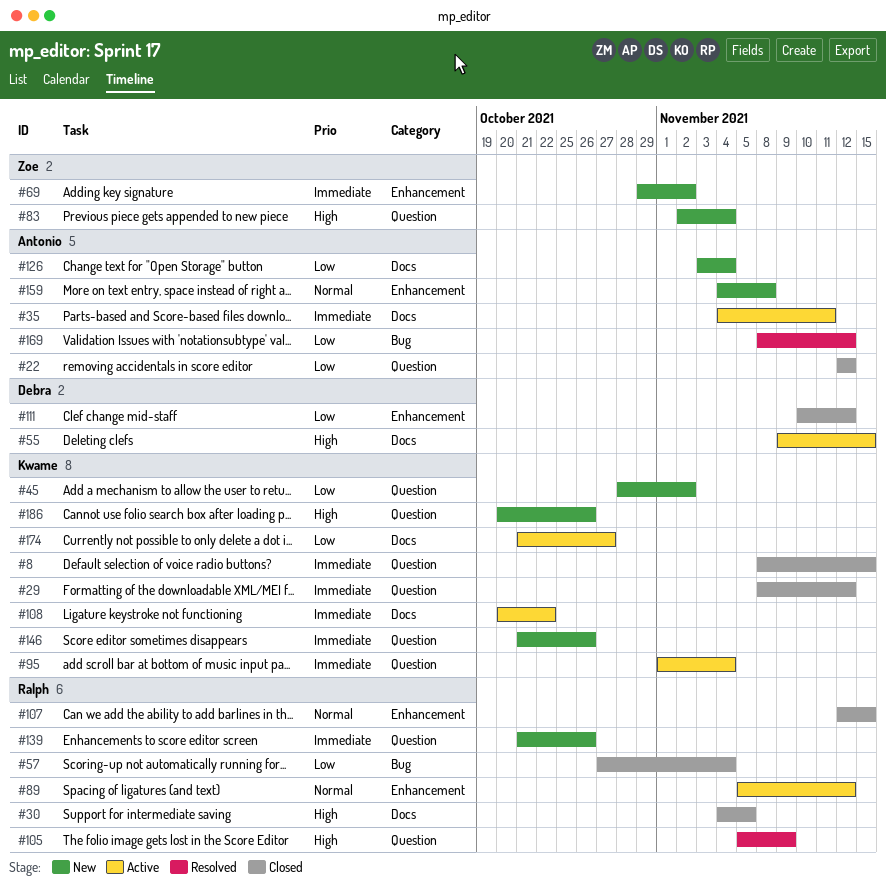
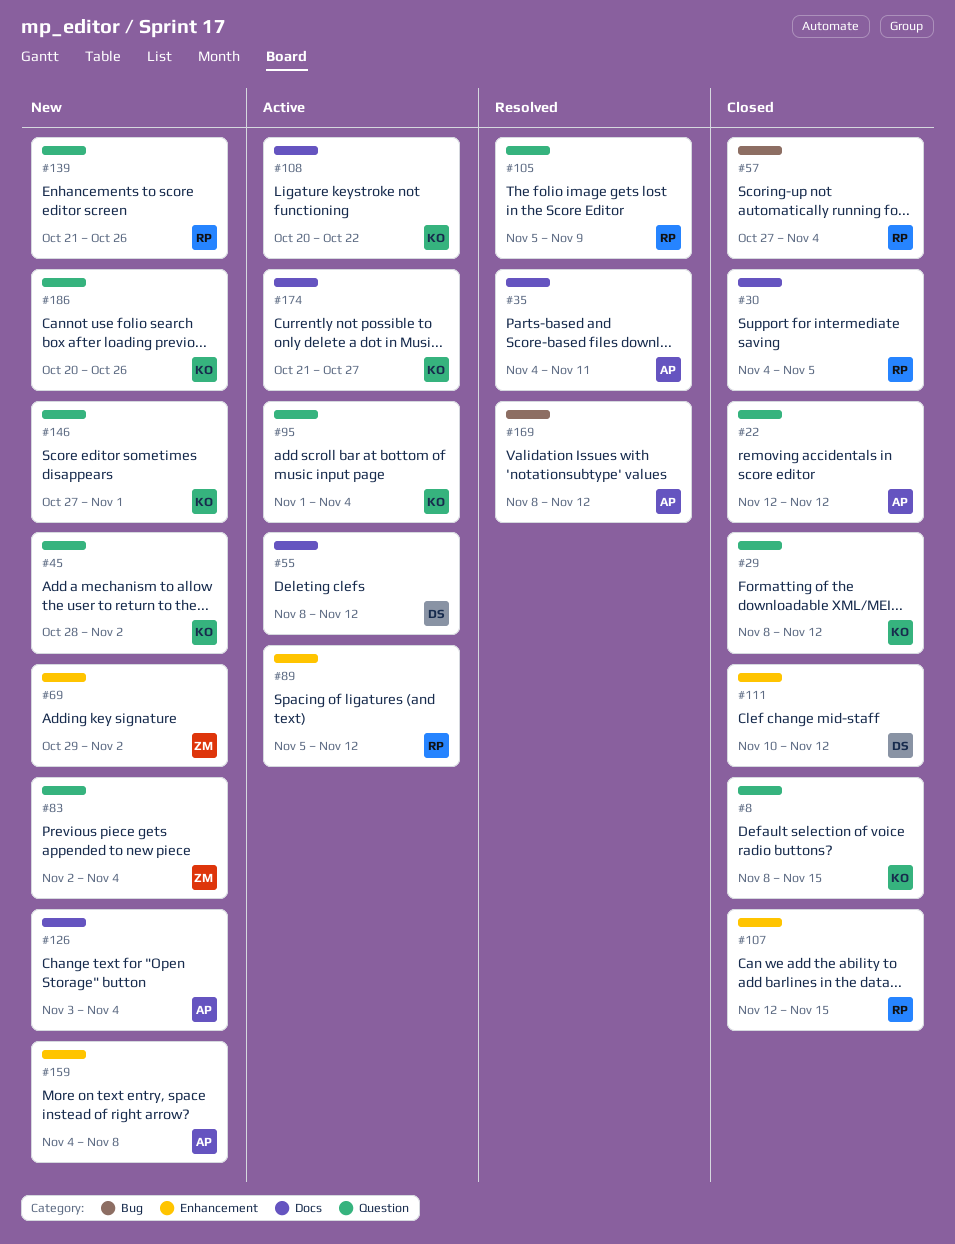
#35, status: Active -> Resolved
#55, start: Nov 9 -> Nov 8
#55, due: Nov 15 -> Nov 12
#146, start: Oct 21 -> Oct 27
#146, due: Oct 26 -> Nov 1

